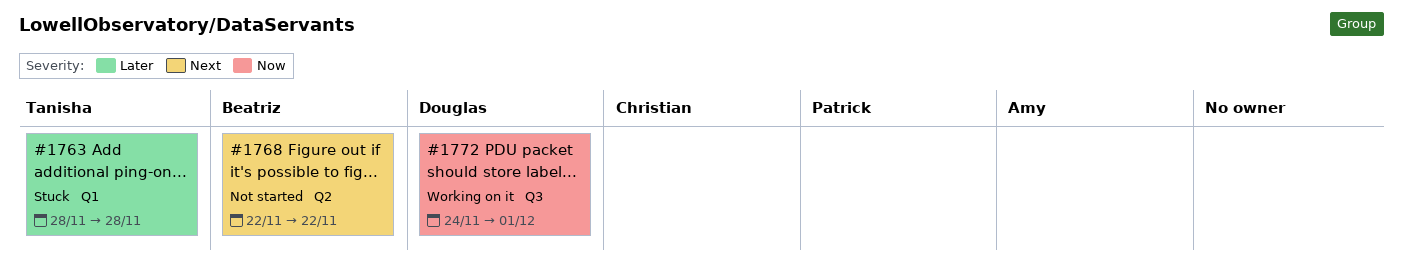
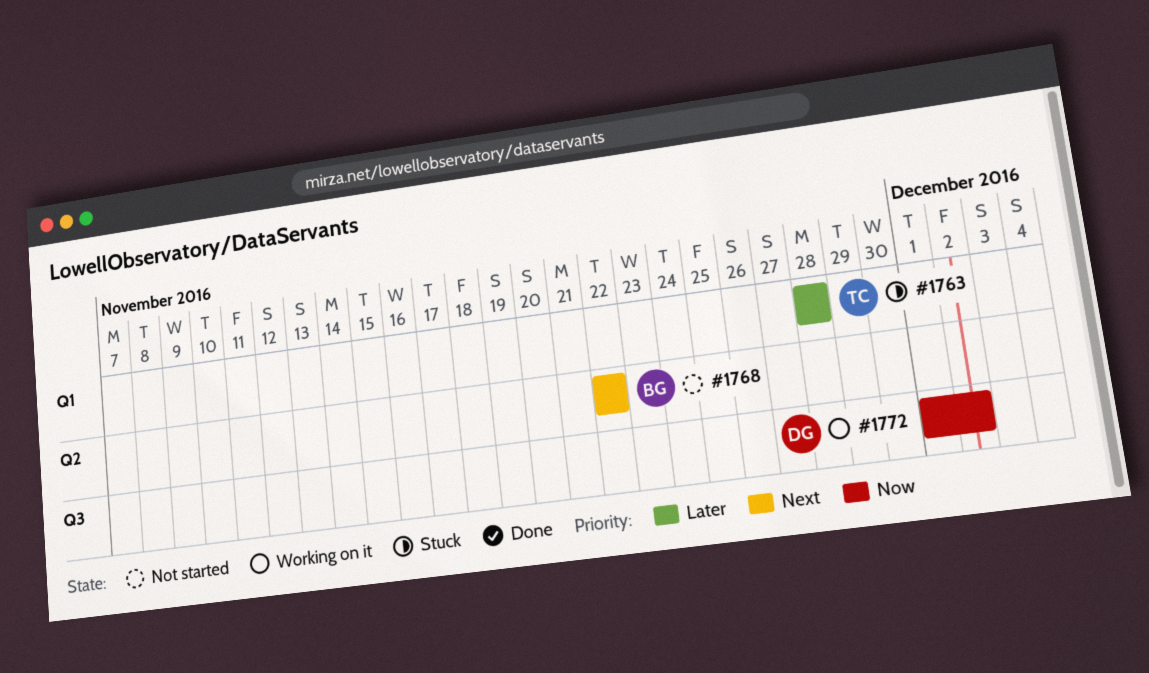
#1772, start: Nov 24 -> Dec 1
#1772, due: Dec 1 -> Dec 2

